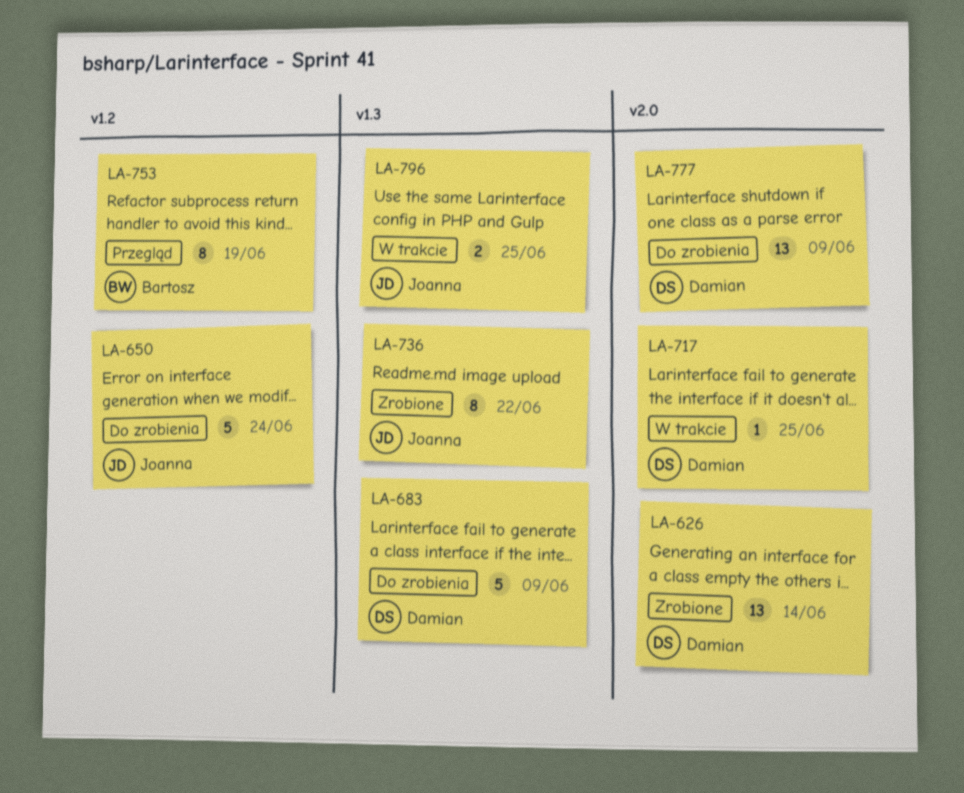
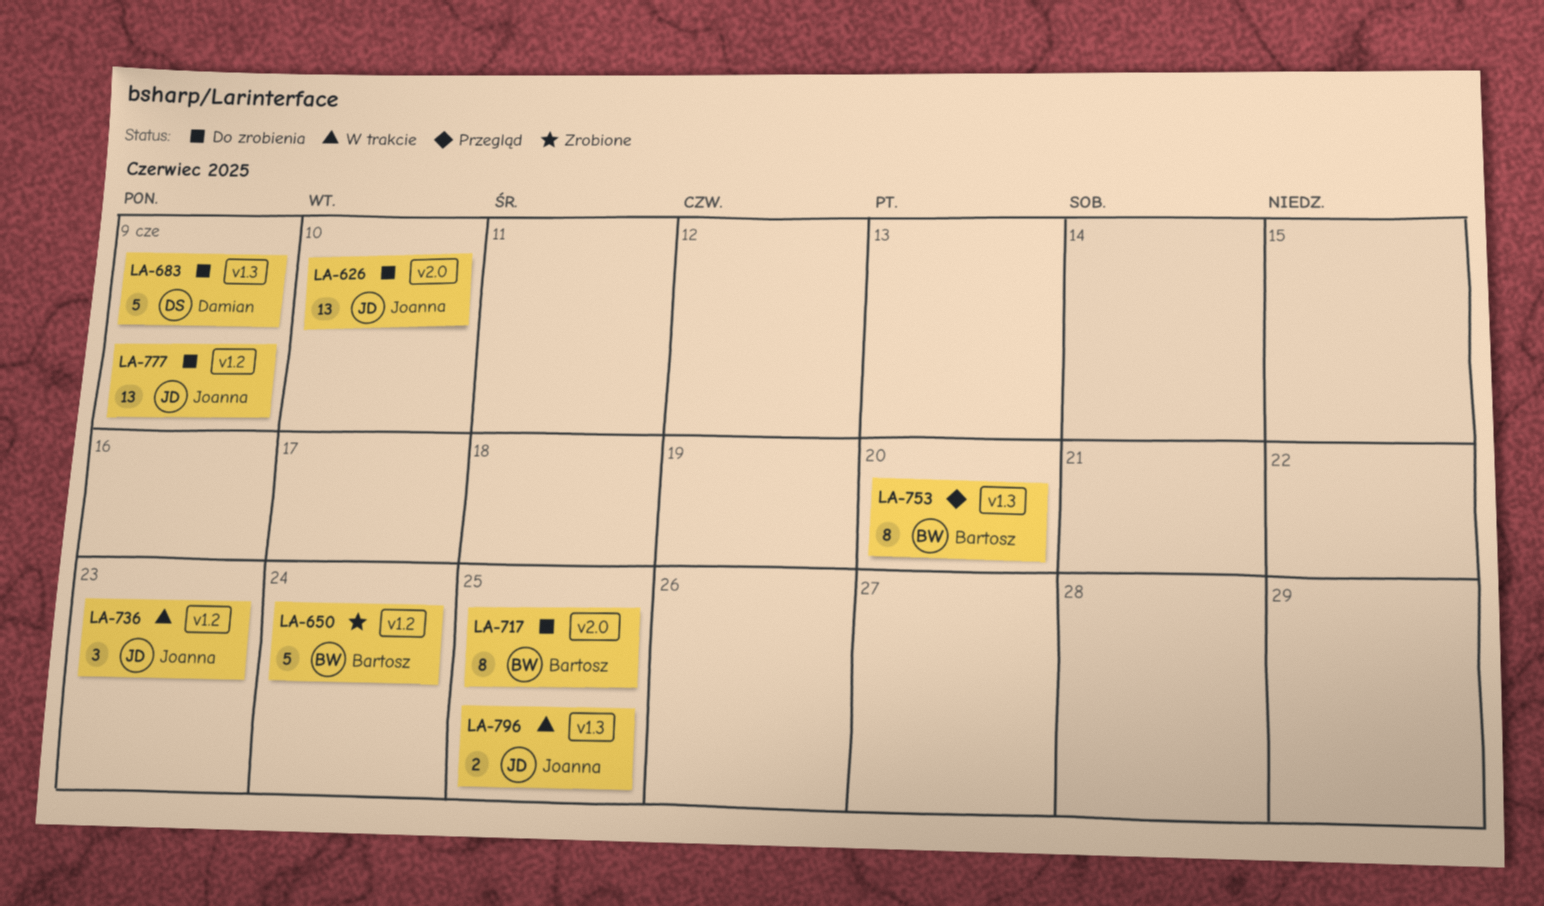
LA-626, status: Zrobione -> Do zrobienia
LA-626, owner: Damian -> Joanna
LA-626, due: Jun 14 -> Jun 10
LA-650, status: Do zrobienia -> Zrobione
LA-650, owner: Joanna -> Bartosz
LA-717, status: W trakcie -> Do zrobienia
LA-717, owner: Damian -> Bartosz
LA-717, estimate: 1 -> 8
LA-736, status: Zrobione -> W trakcie
LA-736, label: v1.3 -> v1.2
LA-736, estimate: 8 -> 3
LA-736, due: Jun 22 -> Jun 23
LA-753, label: v1.2 -> v1.3
LA-753, due: Jun 19 -> Jun 20
LA-777, owner: Damian -> Joanna
LA-777, label: v2.0 -> v1.2

